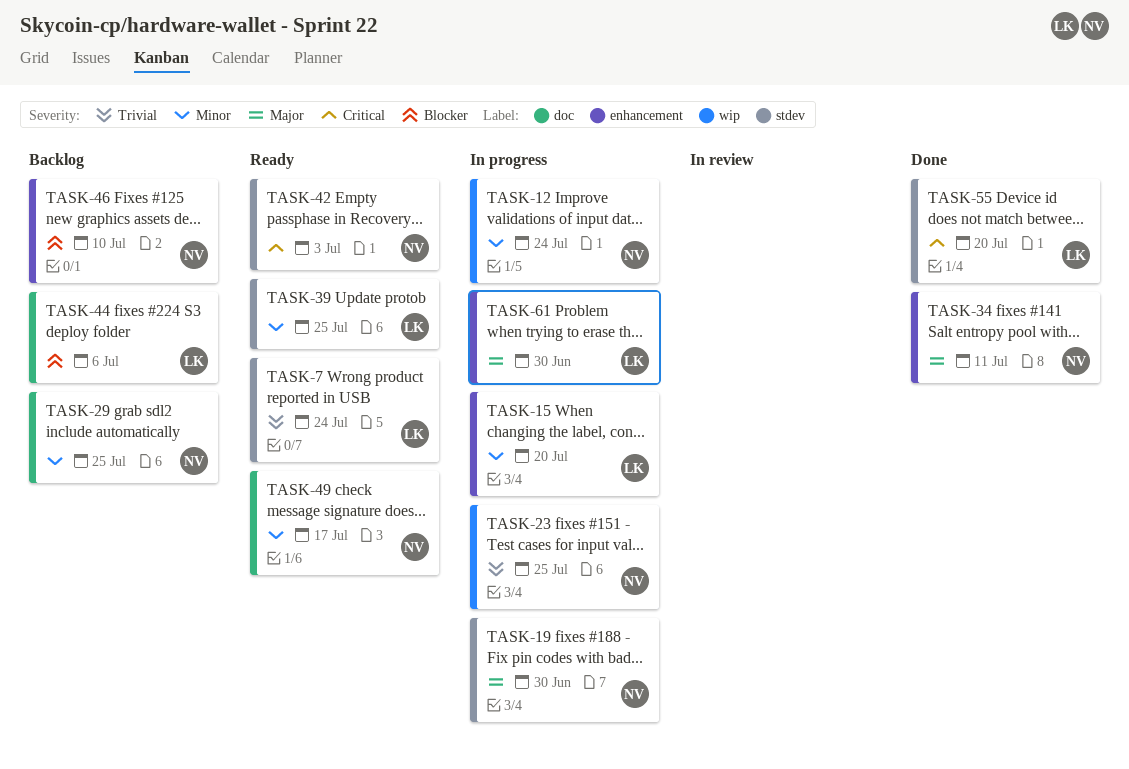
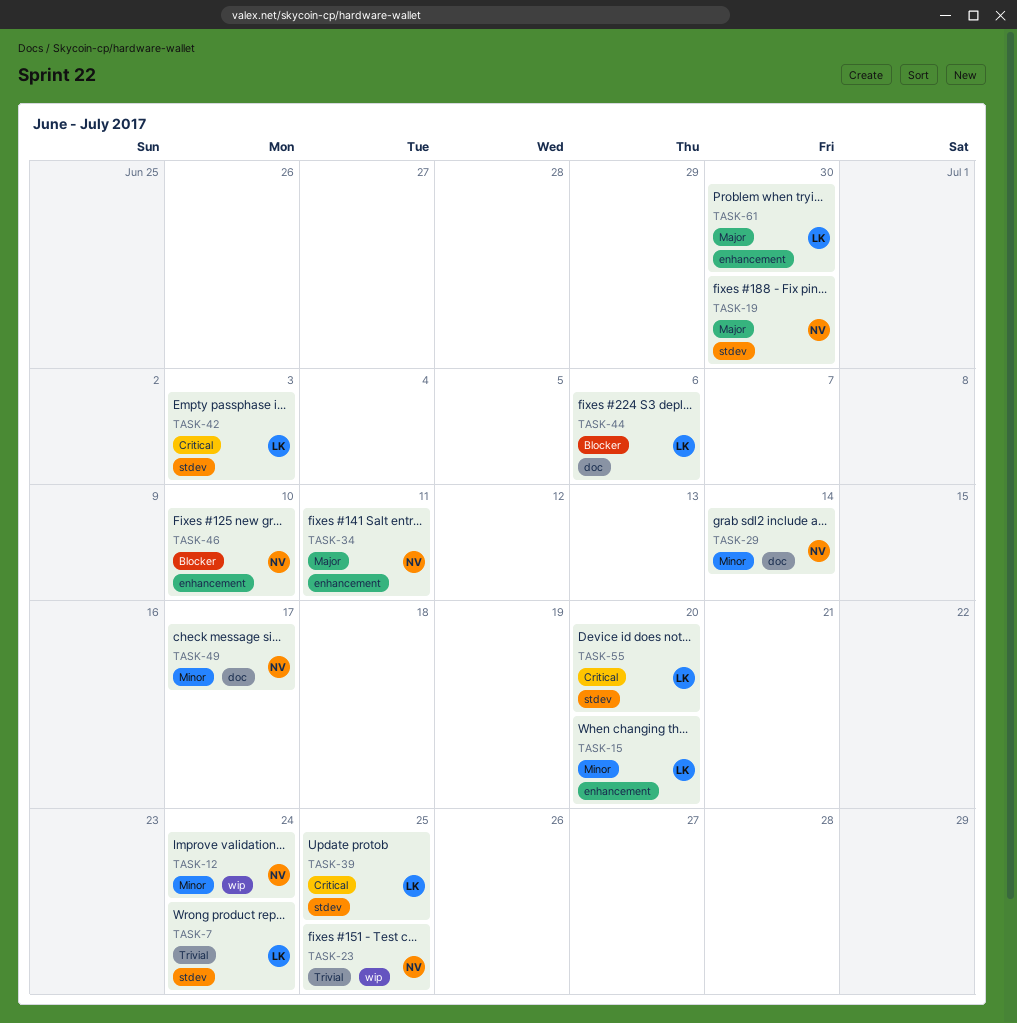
TASK-29, due: Jul 25 -> Jul 14
TASK-39, priority: Minor -> Critical
TASK-42, owner: NV -> LK

